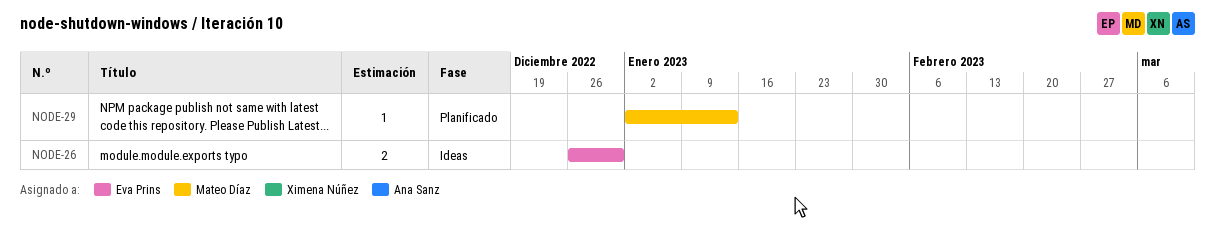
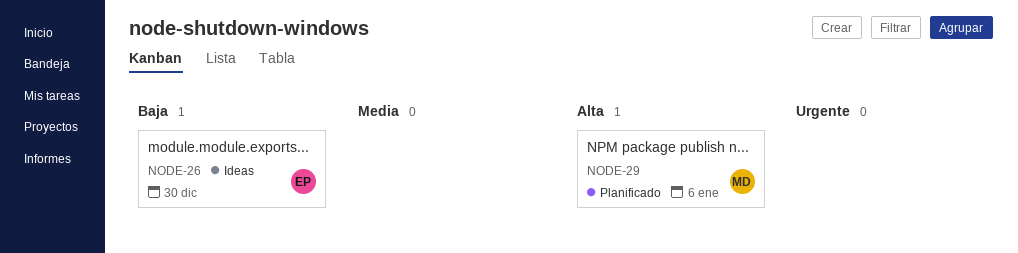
NODE-29, due: Jan 13 -> Jan 6

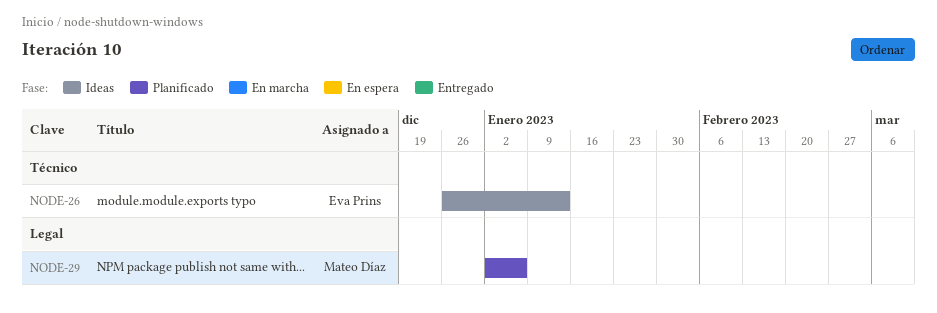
NODE-26, due: Dec 30 -> Jan 13

